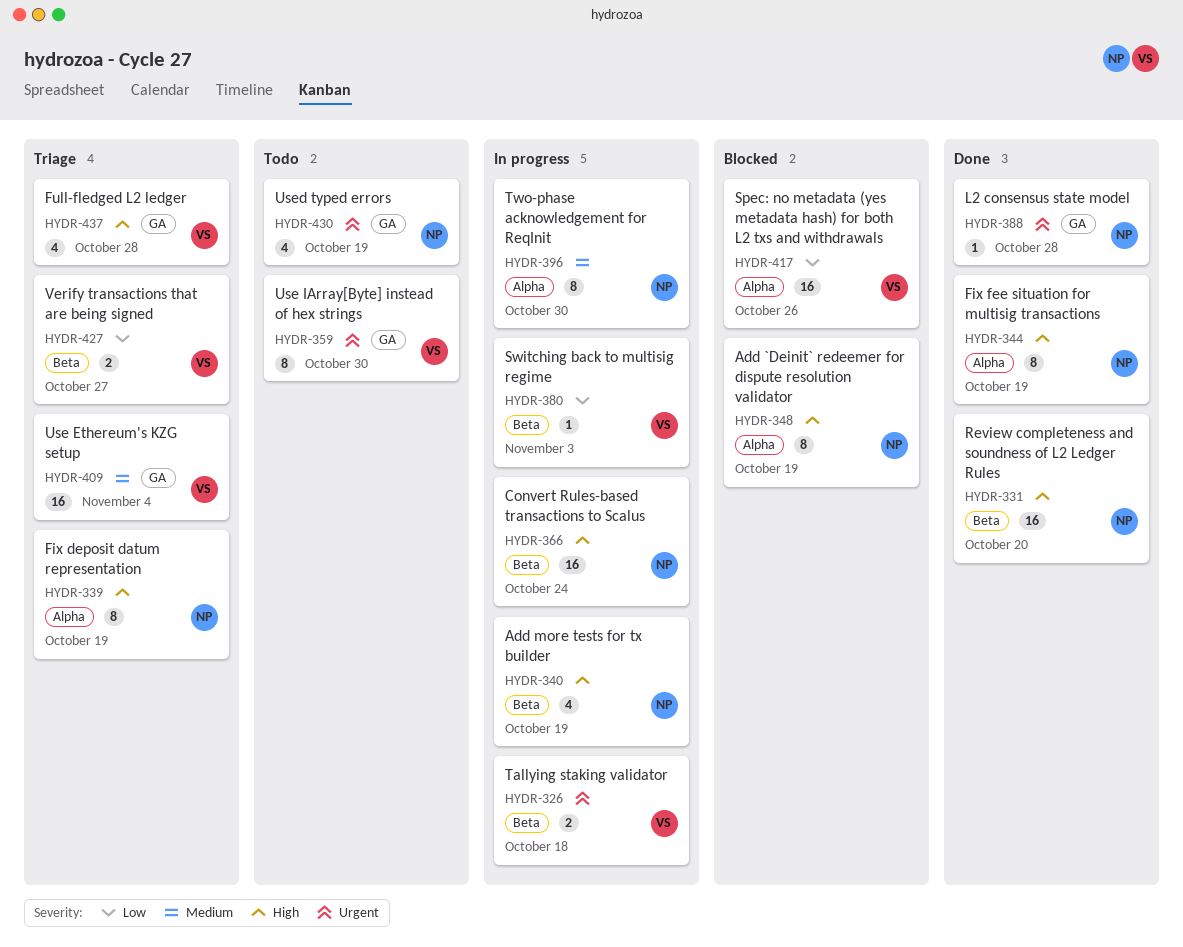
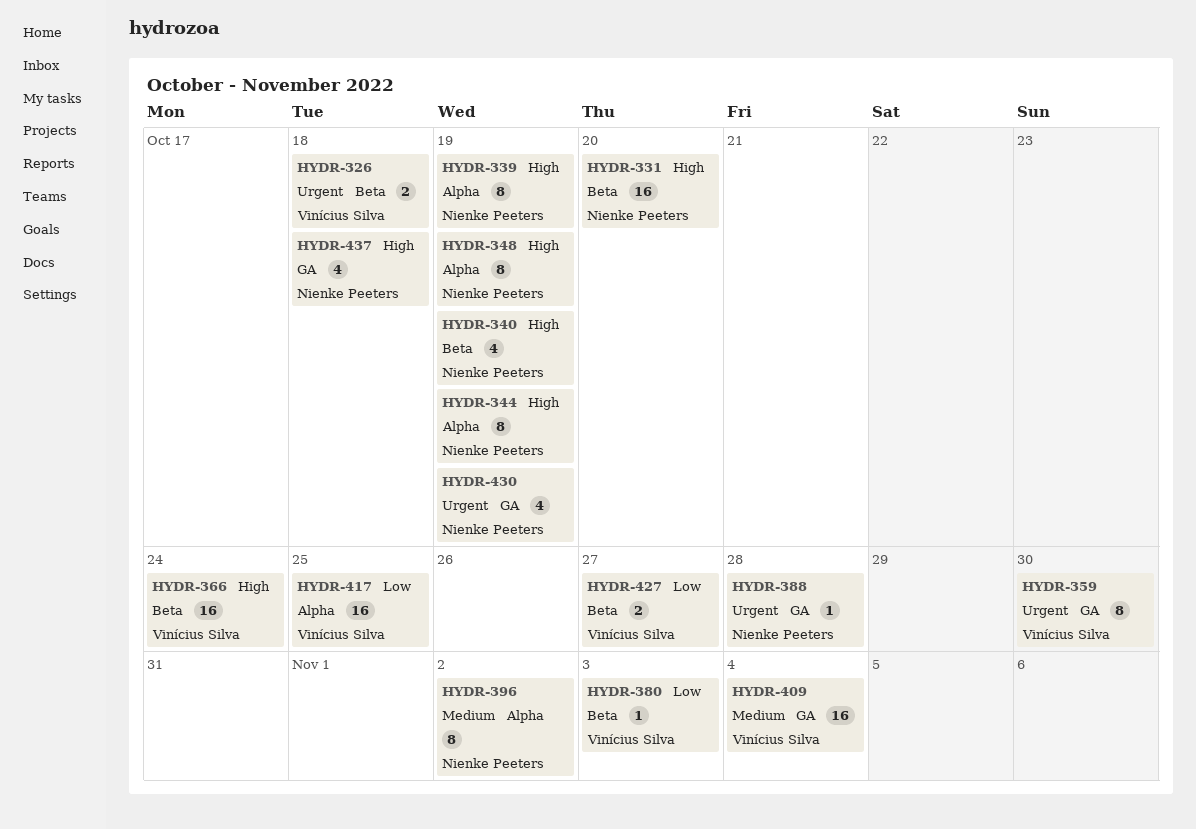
HYDR-366, owner: Nienke Peeters -> Vinícius Silva
HYDR-396, due: Oct 30 -> Nov 2
HYDR-417, due: Oct 26 -> Oct 25
HYDR-437, owner: Vinícius Silva -> Nienke Peeters
HYDR-437, due: Oct 28 -> Oct 18

